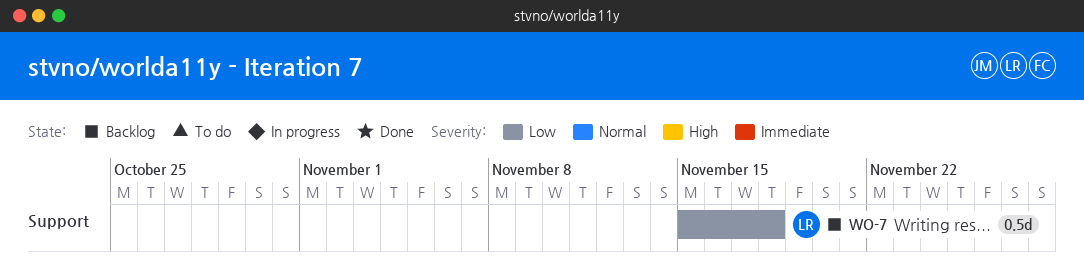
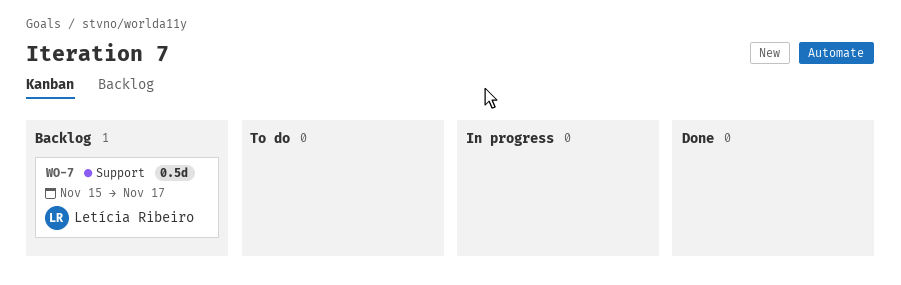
WO-7, due: Nov 18 -> Nov 17

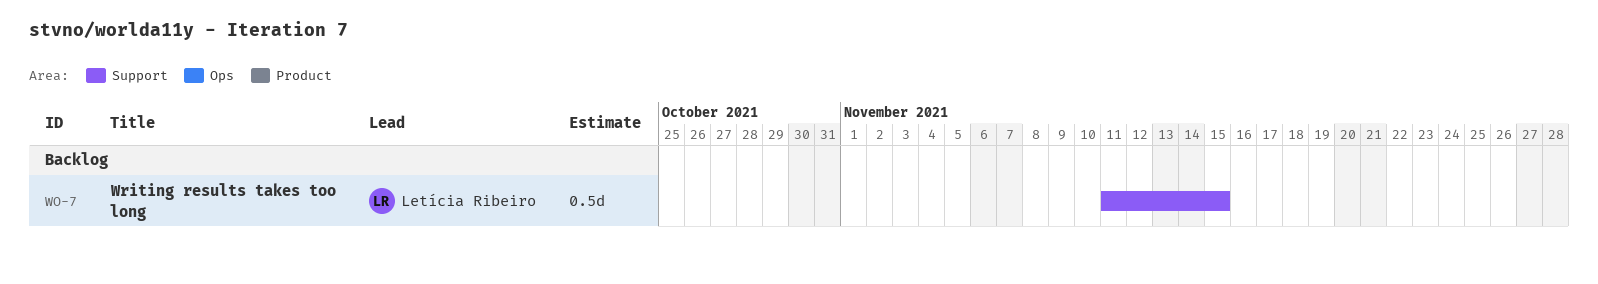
WO-7, start: Nov 15 -> Nov 11
WO-7, due: Nov 17 -> Nov 15

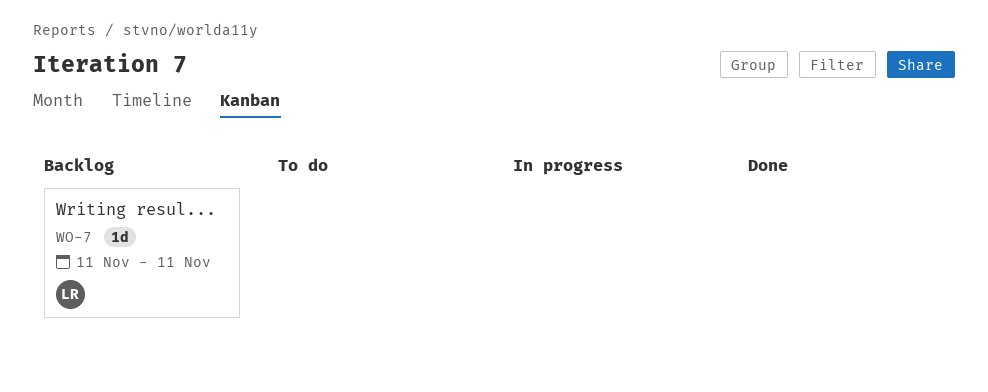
WO-7, estimate: 0.5d -> 1d
WO-7, due: Nov 15 -> Nov 11

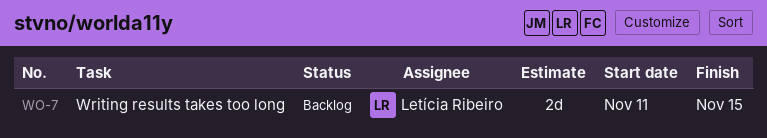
WO-7, estimate: 1d -> 2d
WO-7, due: Nov 11 -> Nov 15

